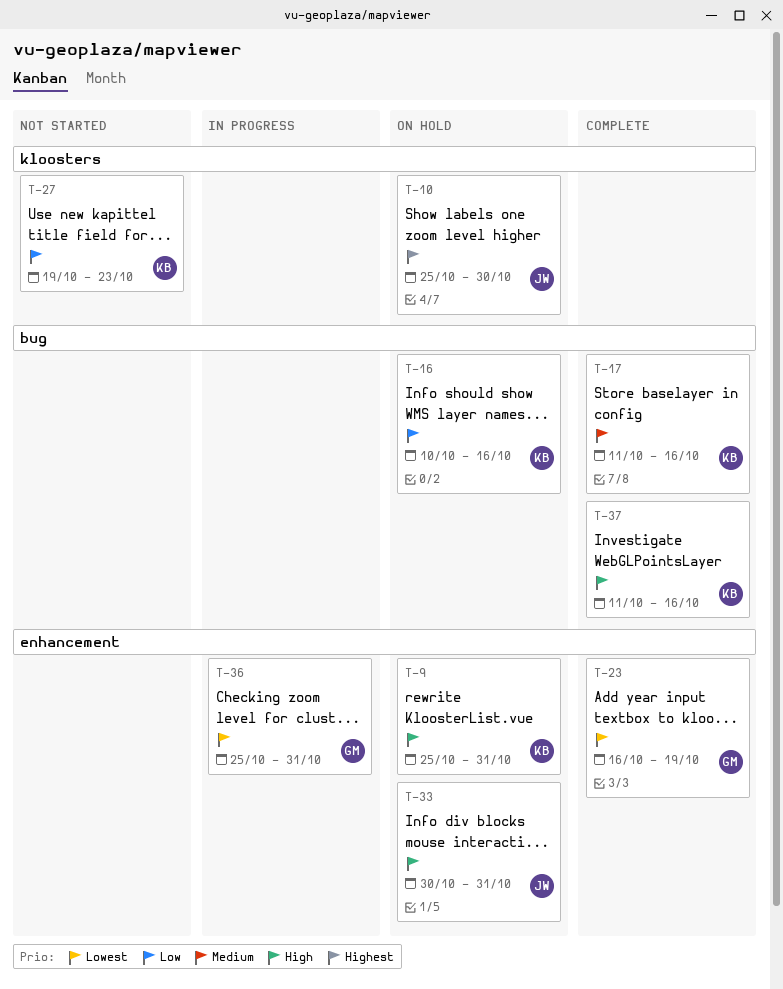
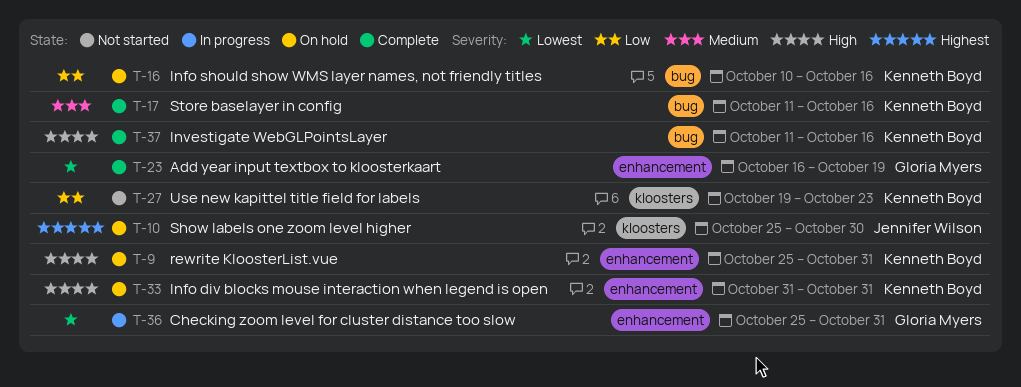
T-33, owner: Jennifer Wilson -> Kenneth Boyd
T-33, start: Oct 30 -> Oct 31

